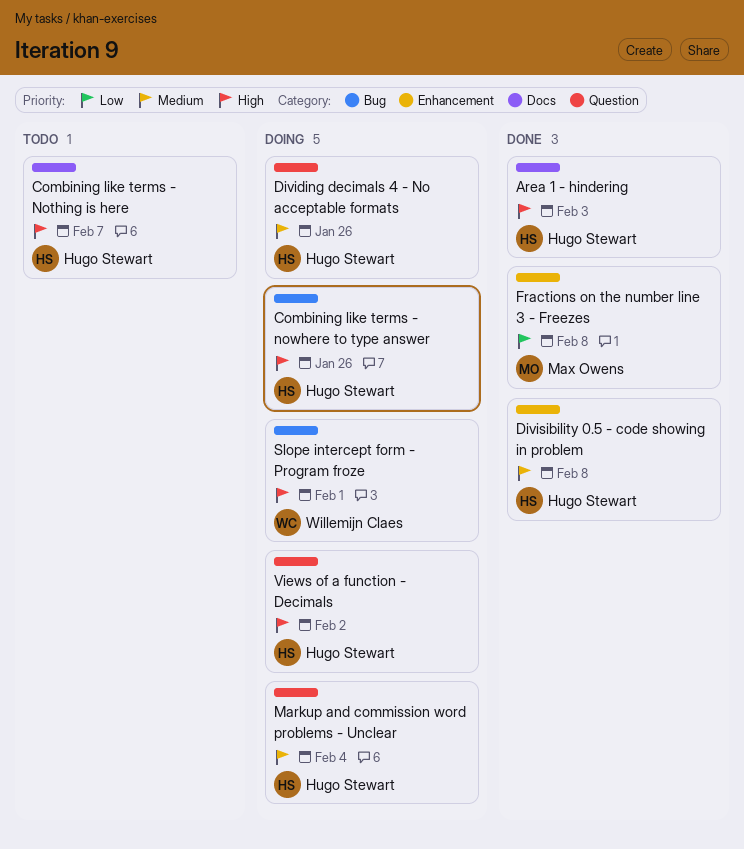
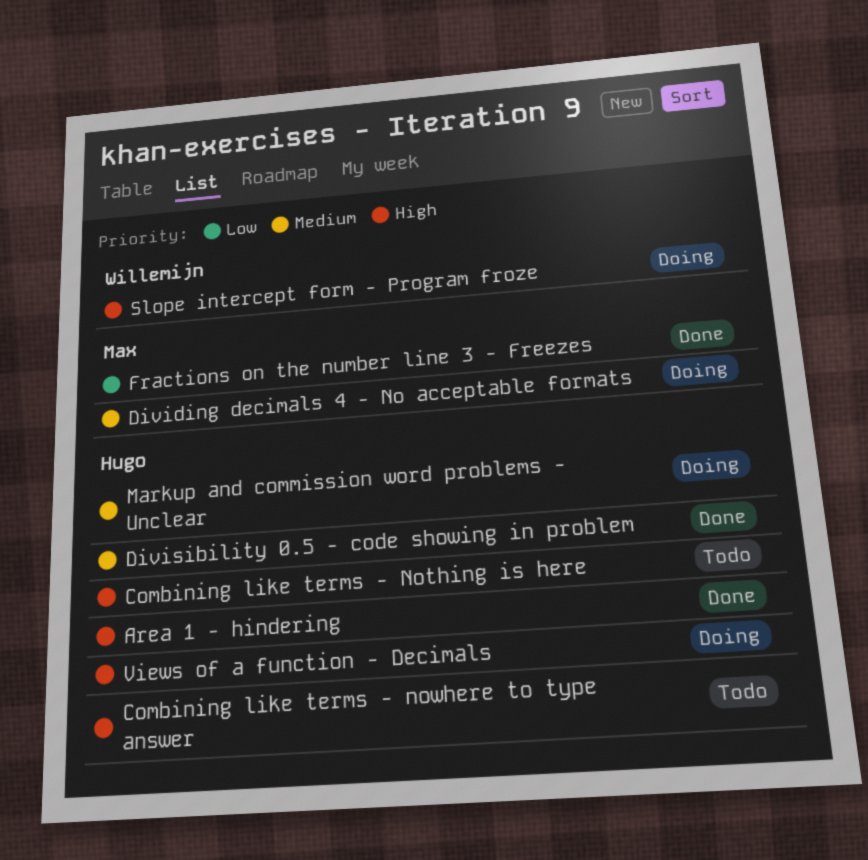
Combining like terms - nowhere to type answer, status: Doing -> Todo
Dividing decimals 4 - No acceptable formats, owner: Hugo Stewart -> Max Owens

